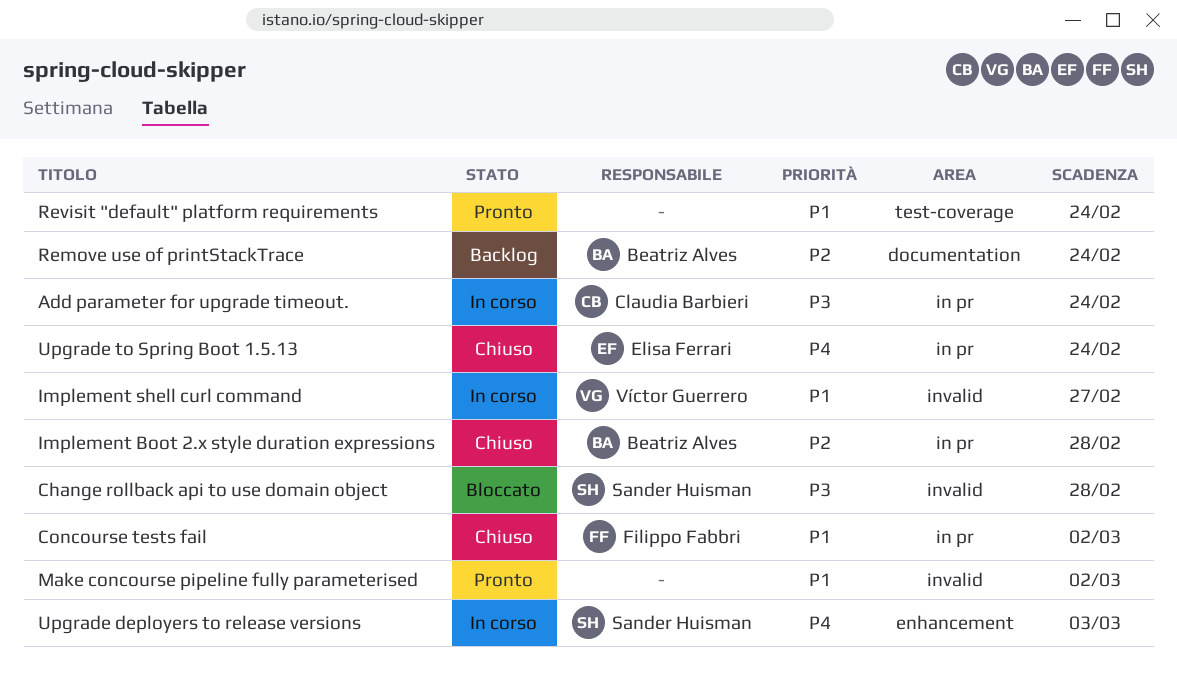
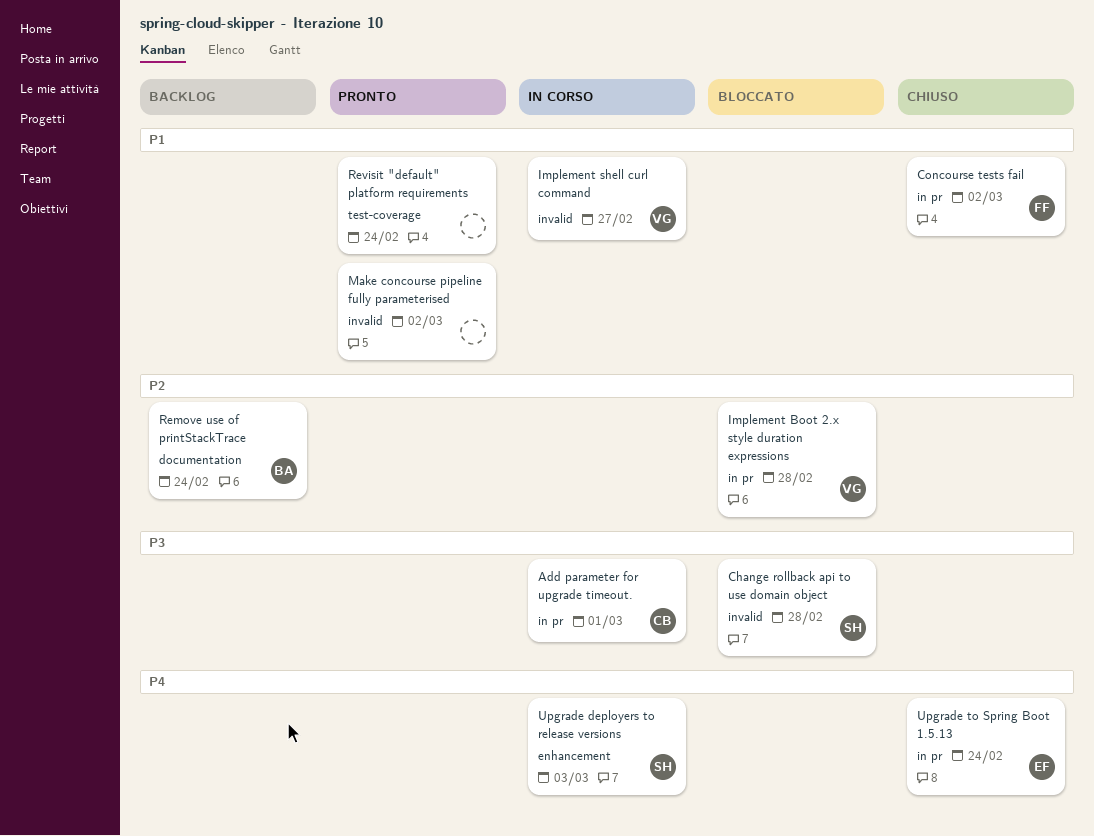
Add parameter for upgrade timeout., due: Feb 24 -> Mar 1
Implement Boot 2.x style duration expressions, status: Chiuso -> Bloccato
Implement Boot 2.x style duration expressions, owner: Beatriz Alves -> Víctor Guerrero

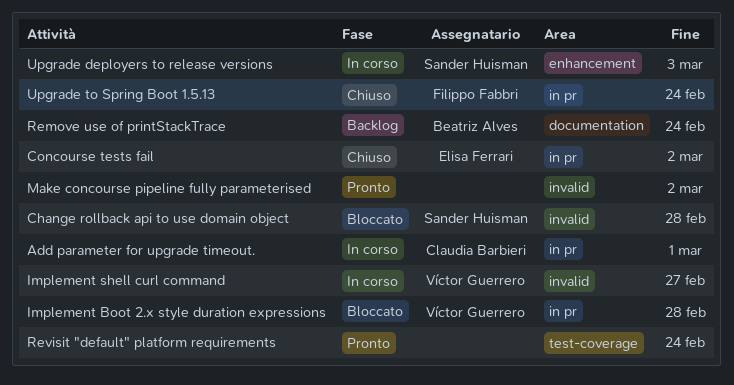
Concourse tests fail, owner: Filippo Fabbri -> Elisa Ferrari
Upgrade to Spring Boot 1.5.13, owner: Elisa Ferrari -> Filippo Fabbri

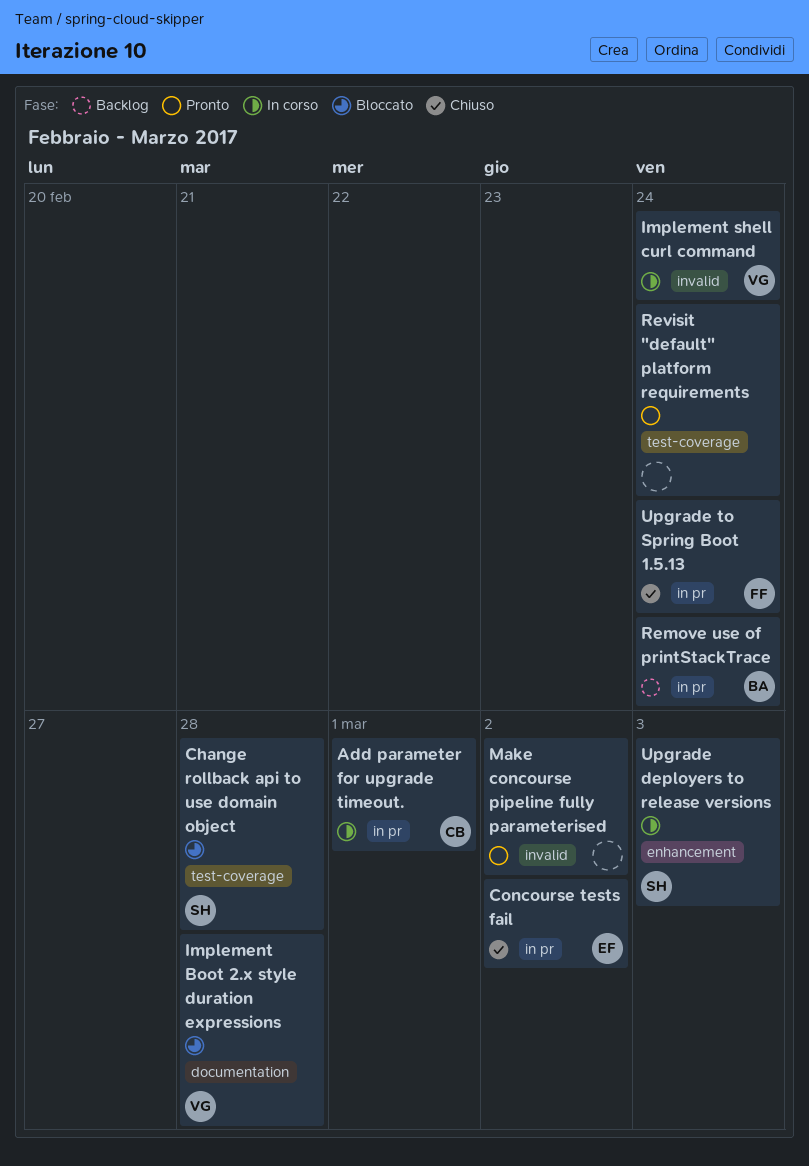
Change rollback api to use domain object, label: invalid -> test-coverage
Implement Boot 2.x style duration expressions, label: in pr -> documentation
Implement shell curl command, due: Feb 27 -> Feb 24
Remove use of printStackTrace, label: documentation -> in pr

